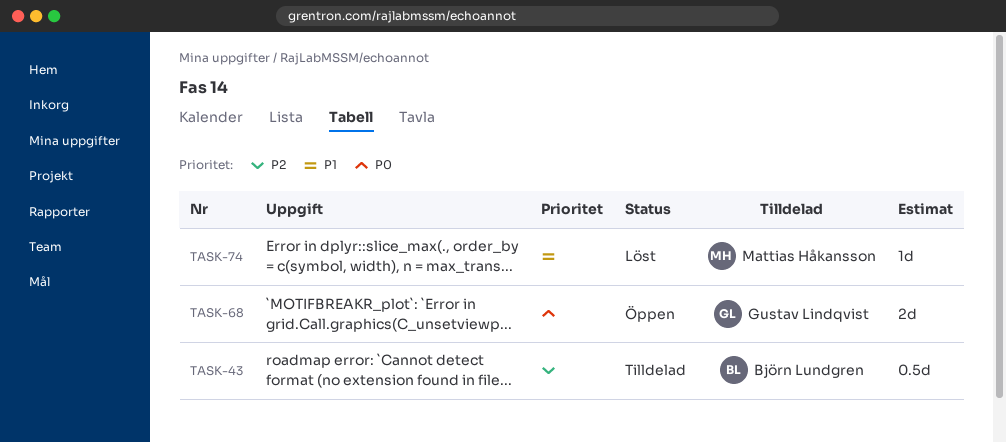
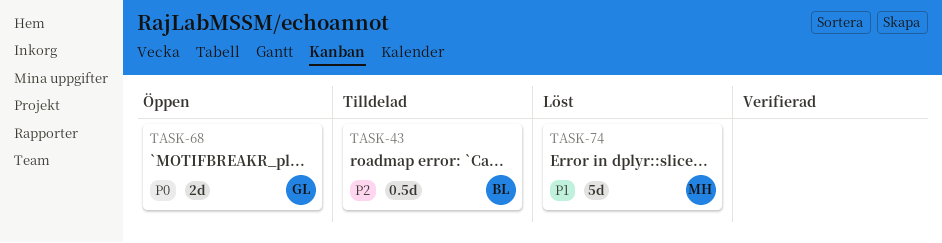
TASK-74, estimate: 1d -> 5d

